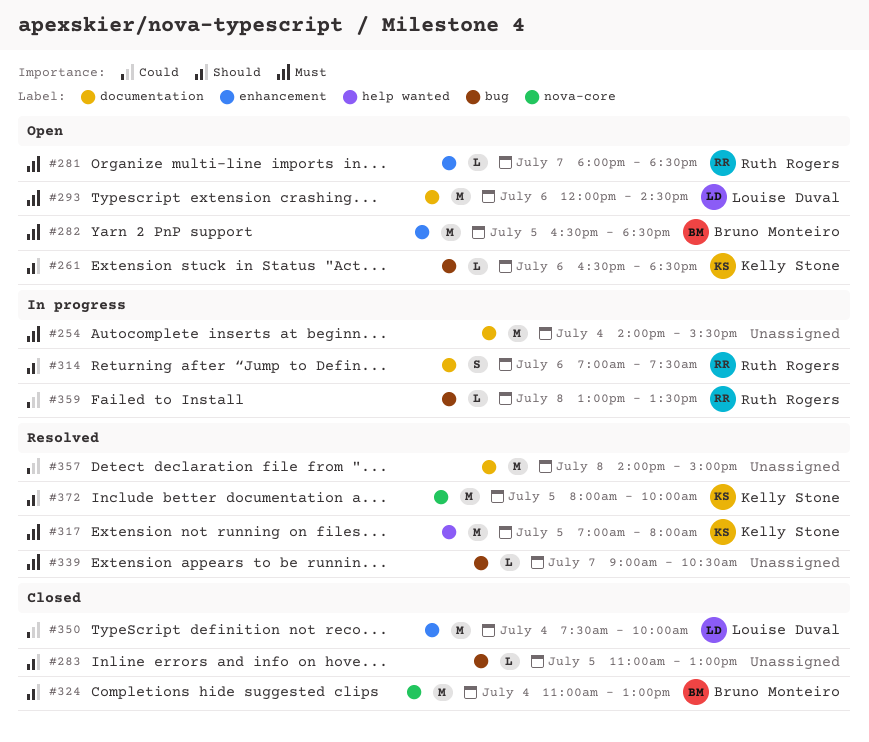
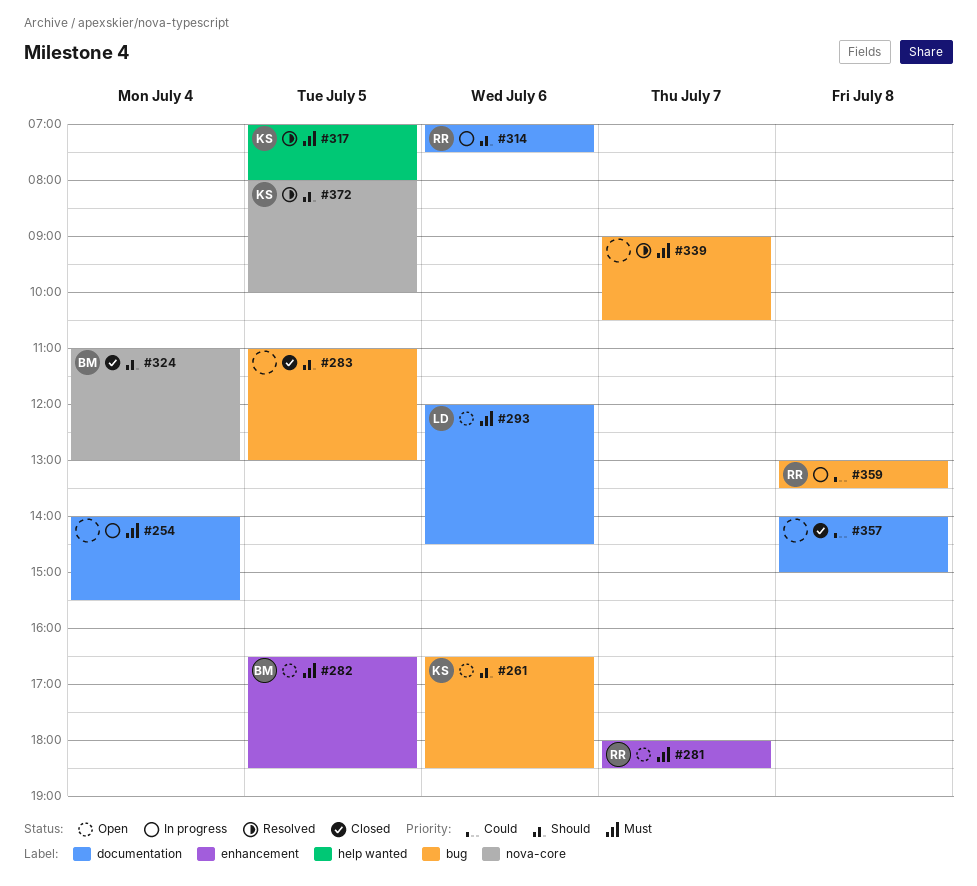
#350: present -> none
#357, status: Resolved -> Closed

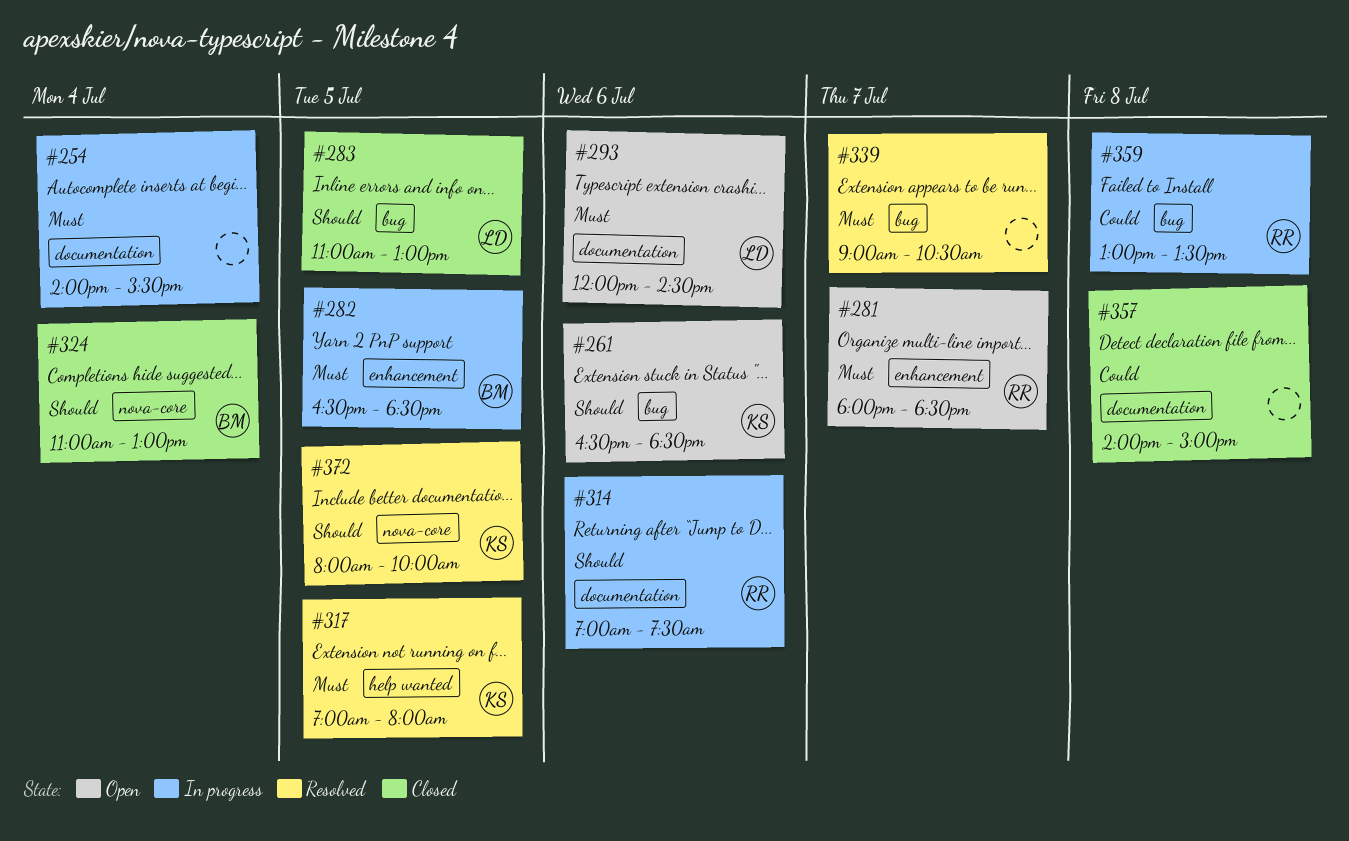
#282, status: Open -> In progress
#283, owner: none -> LD

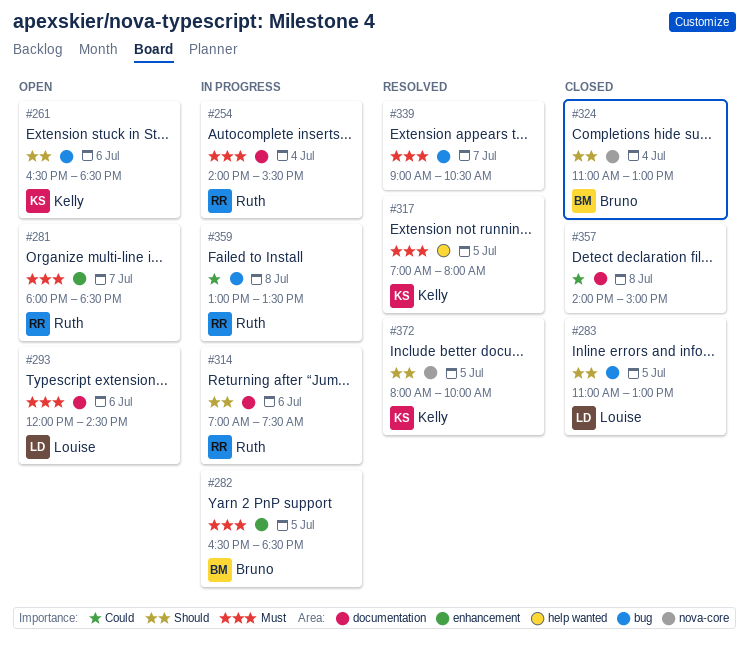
#254, owner: none -> Ruth

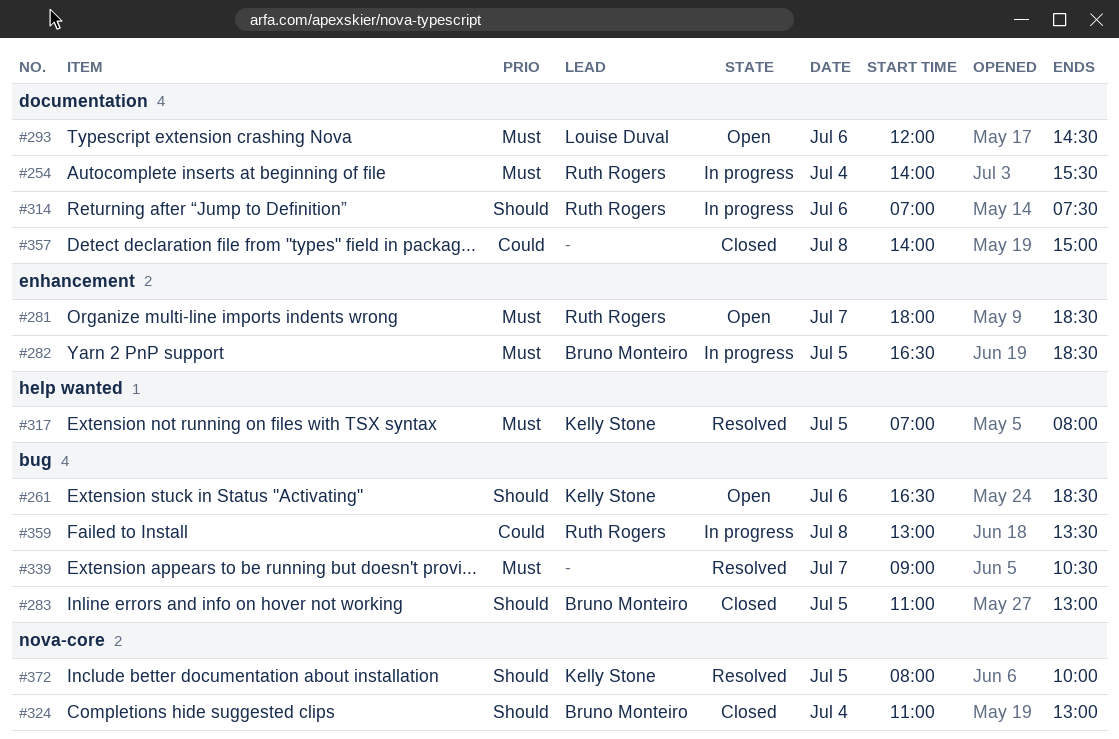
#283, owner: Louise Duval -> Bruno Monteiro

